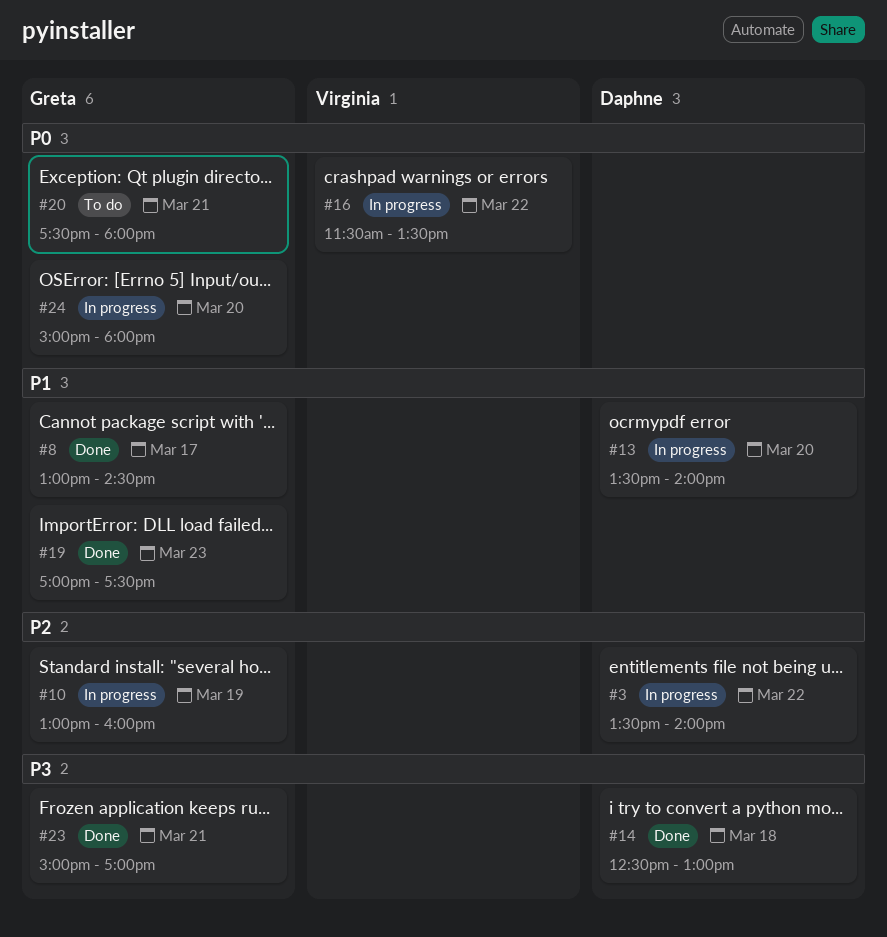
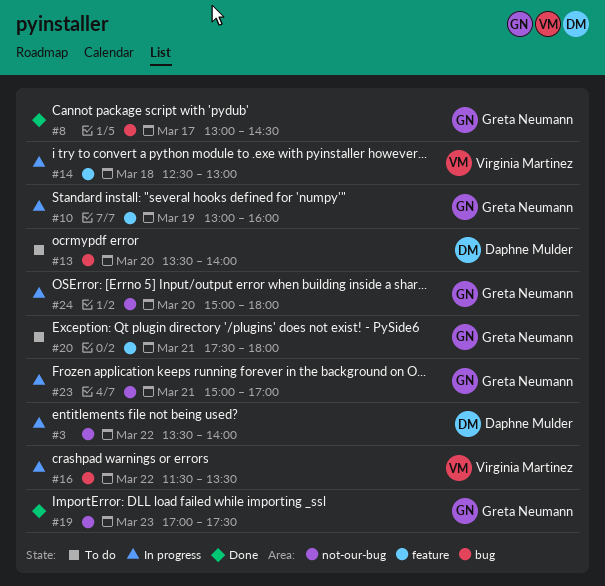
#13, status: In progress -> To do
#14, status: Done -> In progress
#14, owner: Daphne Mulder -> Virginia Martinez
#23, status: Done -> In progress

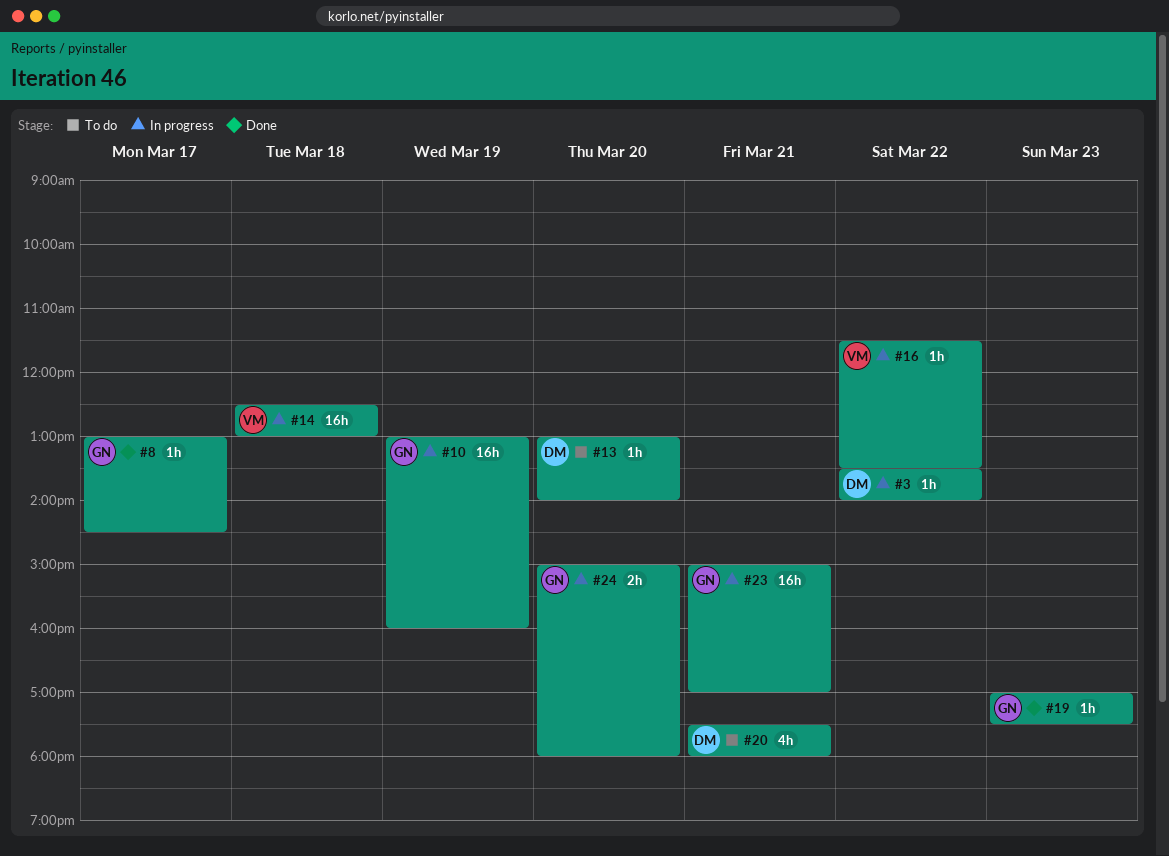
#13, begins: 13:30 -> 13:00
#20, owner: Greta Neumann -> Daphne Mulder

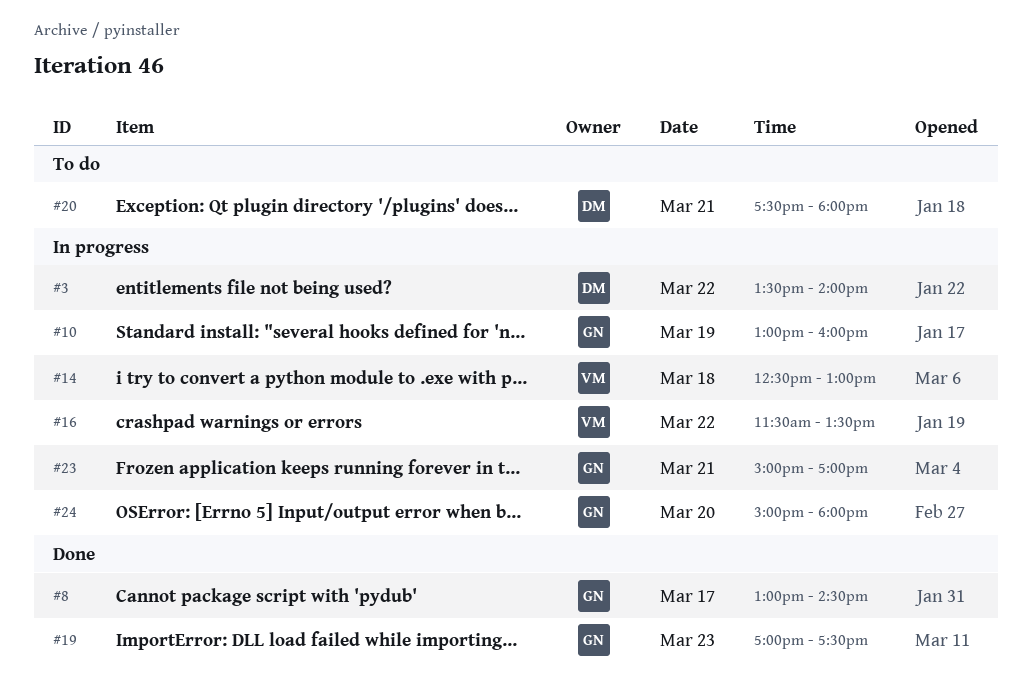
#13: present -> none

